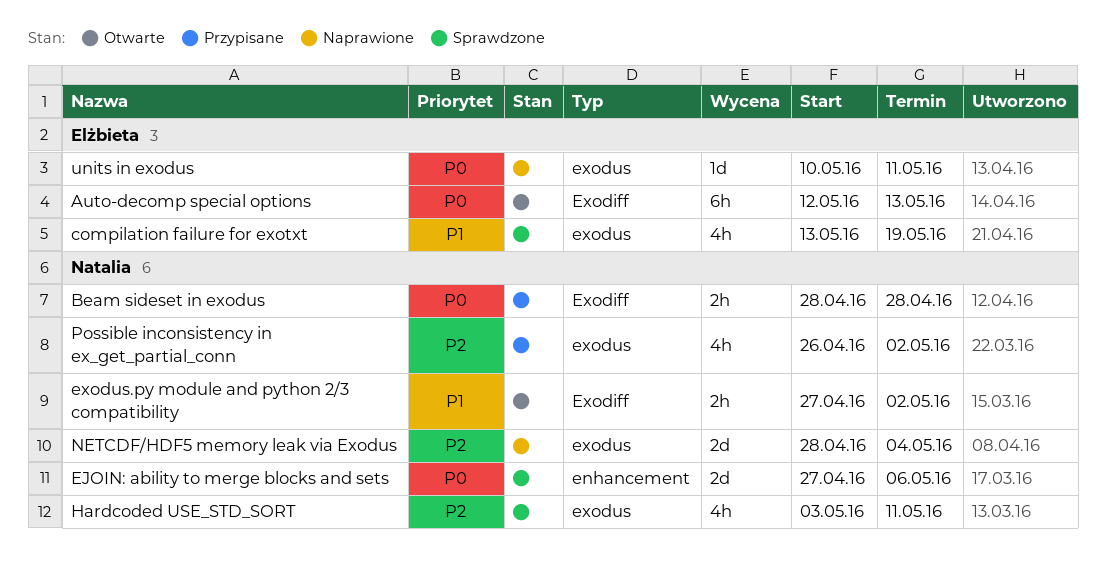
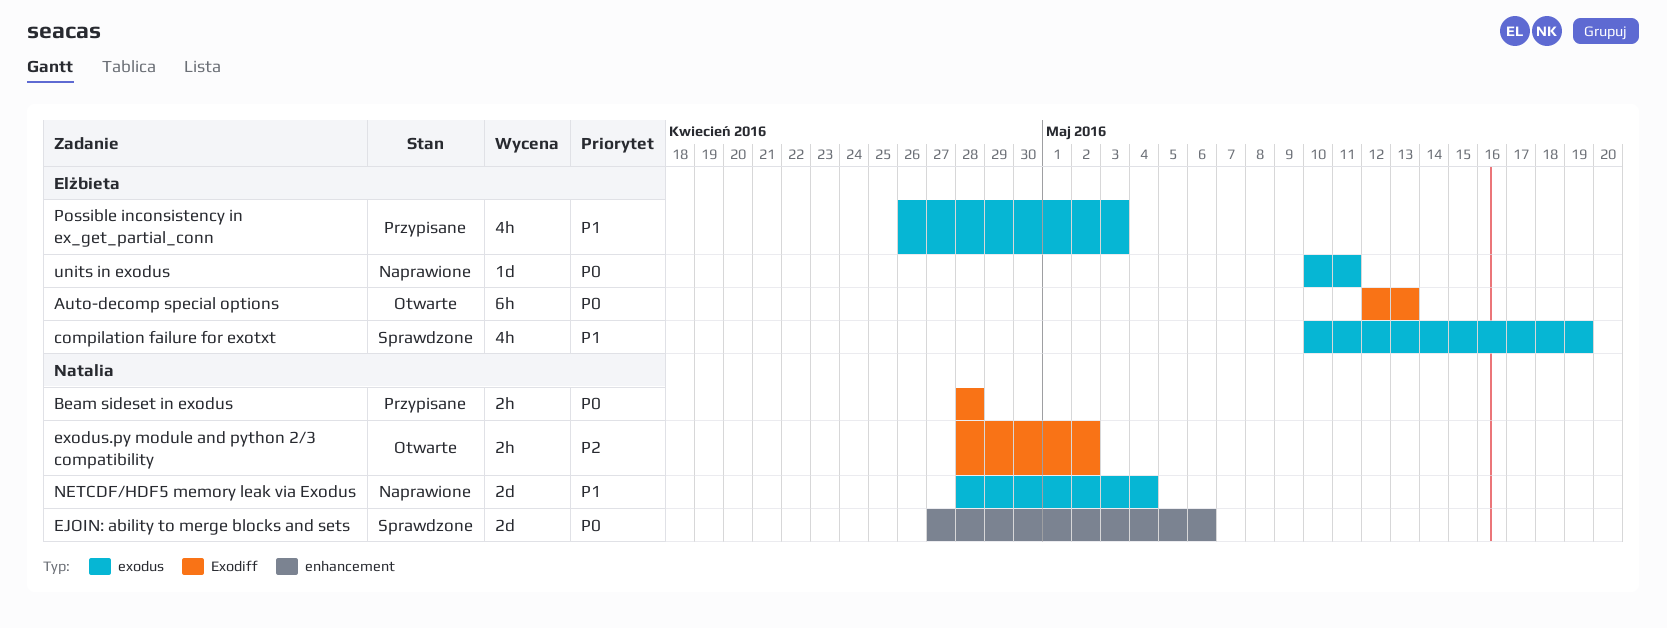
compilation failure for exotxt, start: May 13 -> May 10
exodus.py module and python 2/3 compatibility, priority: P1 -> P2
exodus.py module and python 2/3 compatibility, start: Apr 27 -> Apr 28
Hardcoded USE_STD_SORT: present -> none
NETCDF/HDF5 memory leak via Exodus, priority: P2 -> P1
Possible inconsistency in ex_get_partial_conn, owner: Natalia -> Elżbieta
Possible inconsistency in ex_get_partial_conn, priority: P2 -> P1
Possible inconsistency in ex_get_partial_conn, due: May 2 -> May 3

